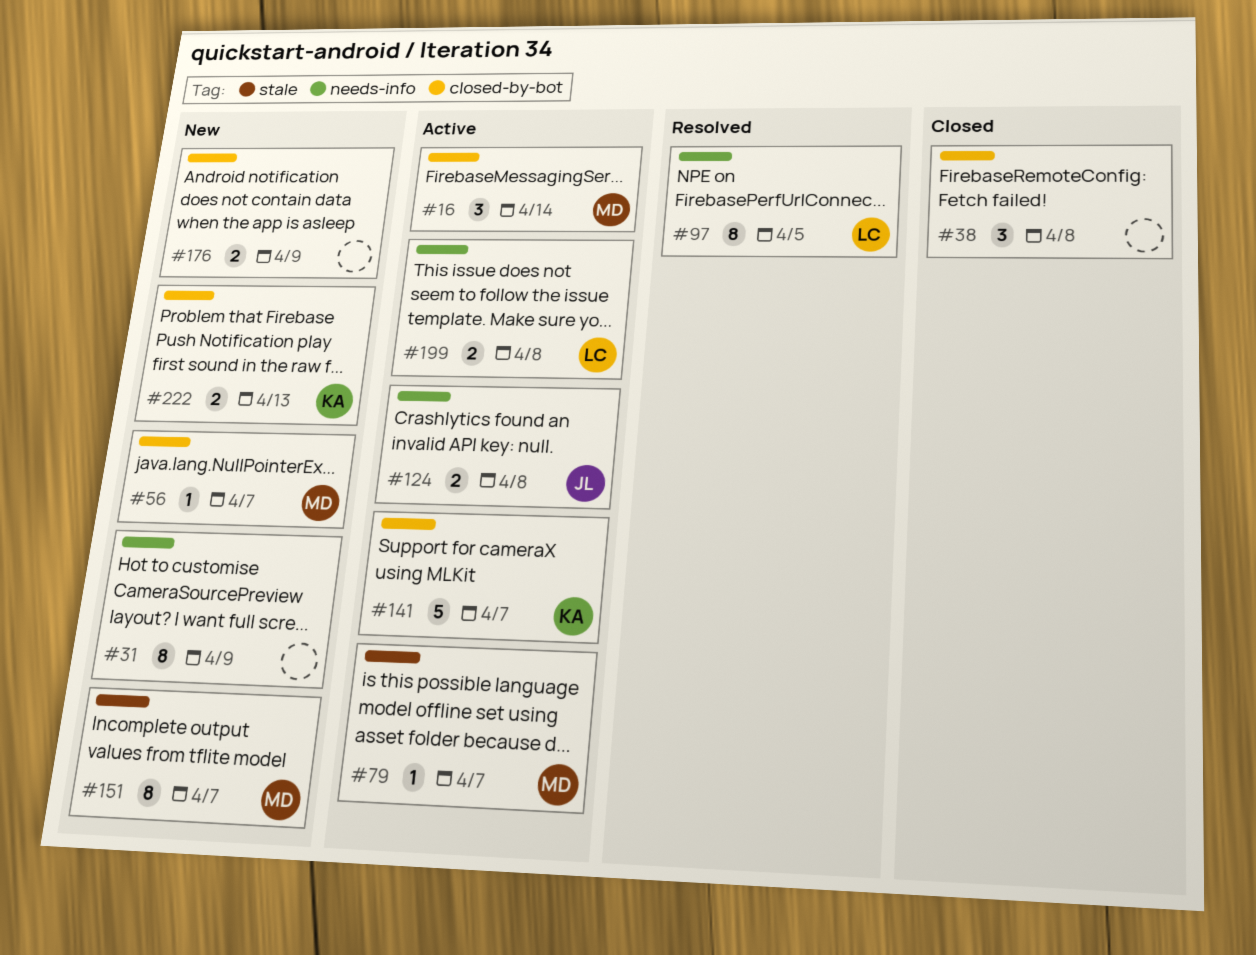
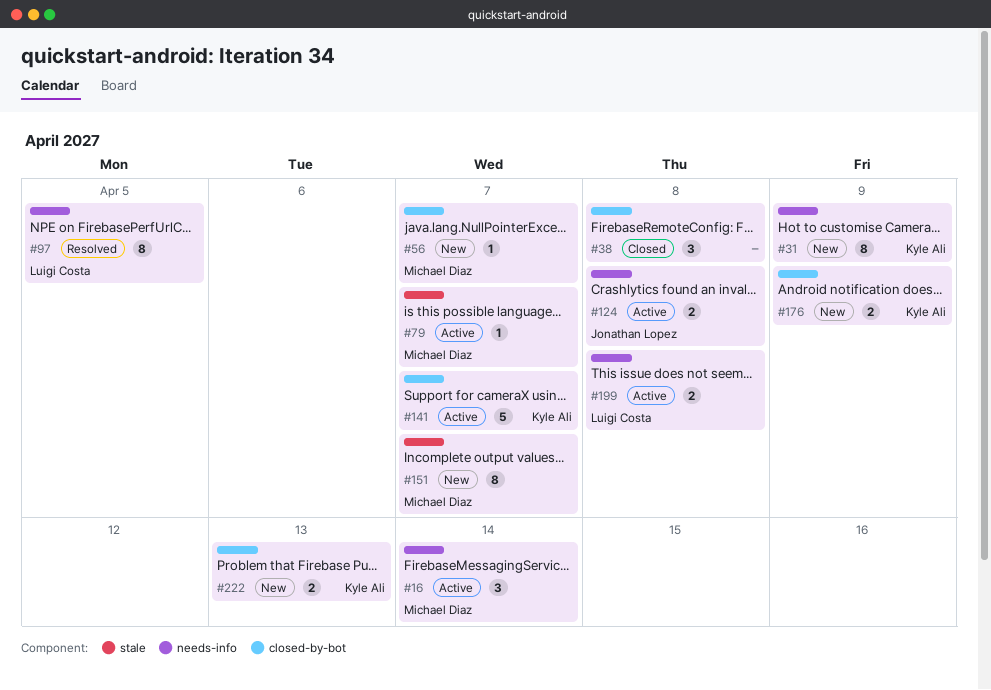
#16, label: closed-by-bot -> needs-info
#31, owner: none -> Kyle Ali
#176, owner: none -> Kyle Ali

